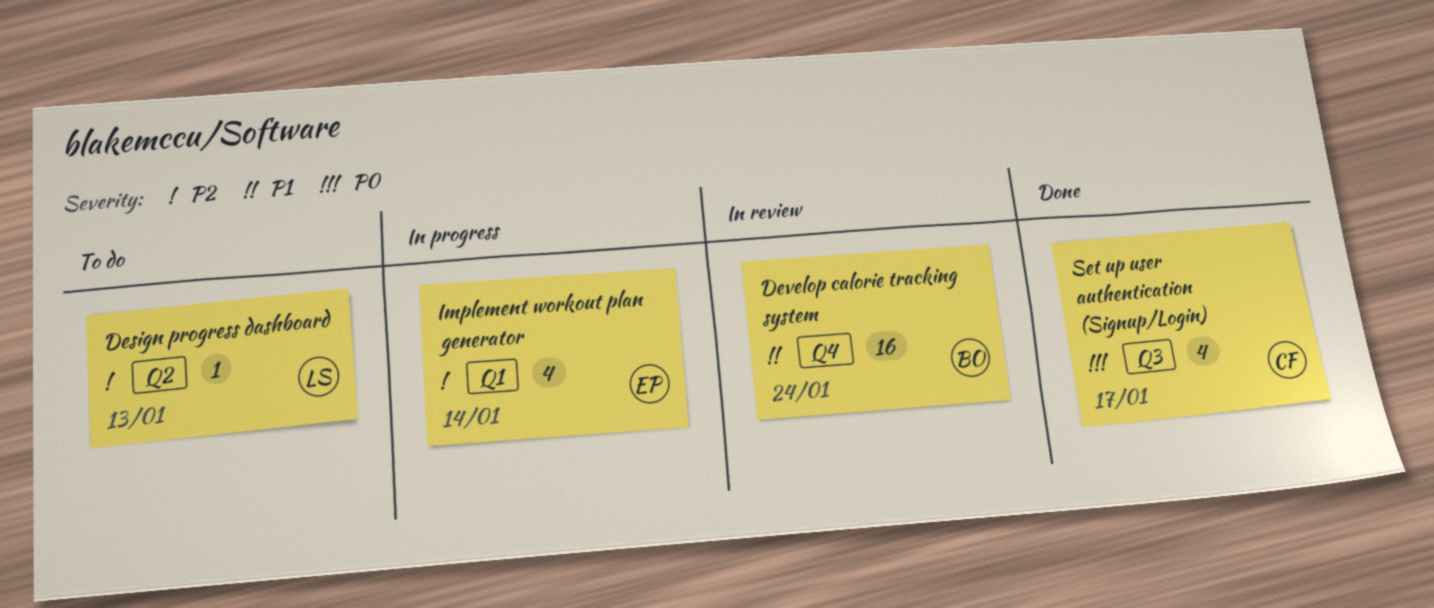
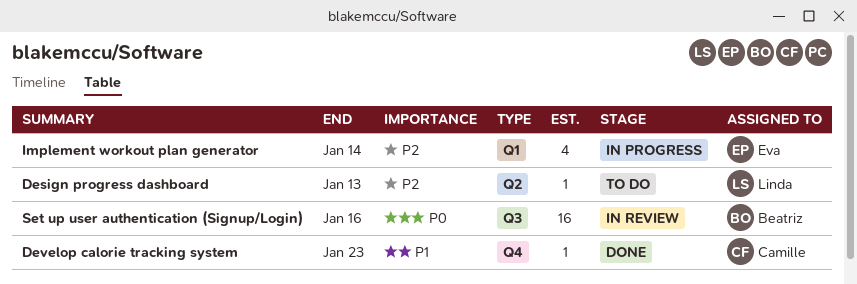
Develop calorie tracking system, status: In review -> Done
Develop calorie tracking system, owner: Beatriz -> Camille
Develop calorie tracking system, estimate: 16 -> 1
Develop calorie tracking system, due: Jan 24 -> Jan 23
Set up user authentication (Signup/Login), status: Done -> In review
Set up user authentication (Signup/Login), owner: Camille -> Beatriz
Set up user authentication (Signup/Login), estimate: 4 -> 16
Set up user authentication (Signup/Login), due: Jan 17 -> Jan 16

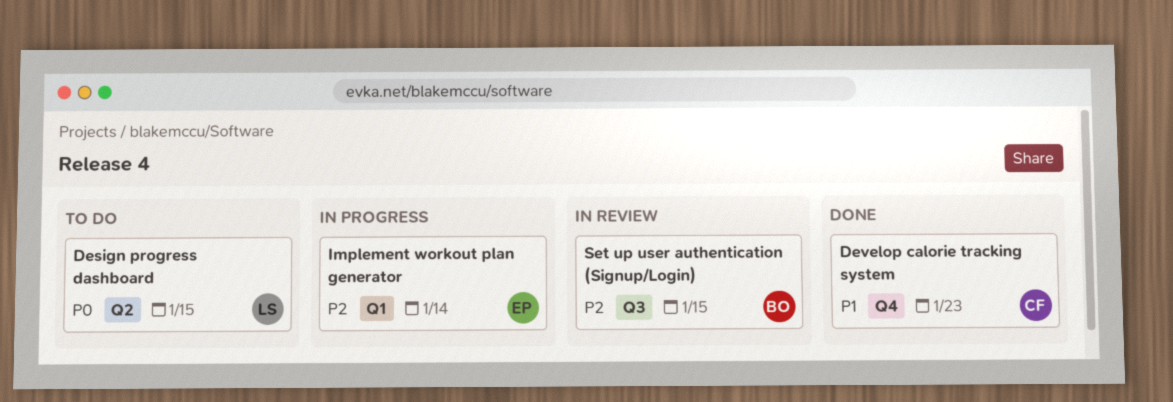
Design progress dashboard, priority: P2 -> P0
Design progress dashboard, due: Jan 13 -> Jan 15
Set up user authentication (Signup/Login), priority: P0 -> P2
Set up user authentication (Signup/Login), due: Jan 16 -> Jan 15

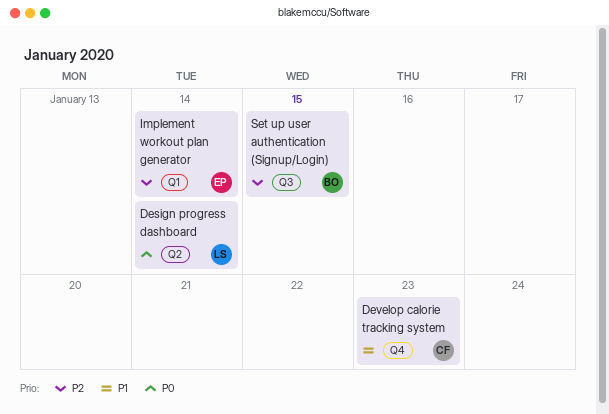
Design progress dashboard, due: Jan 15 -> Jan 14

